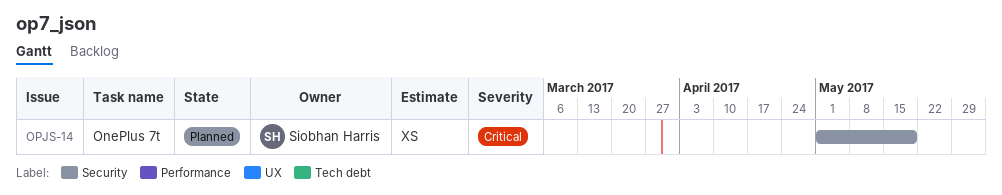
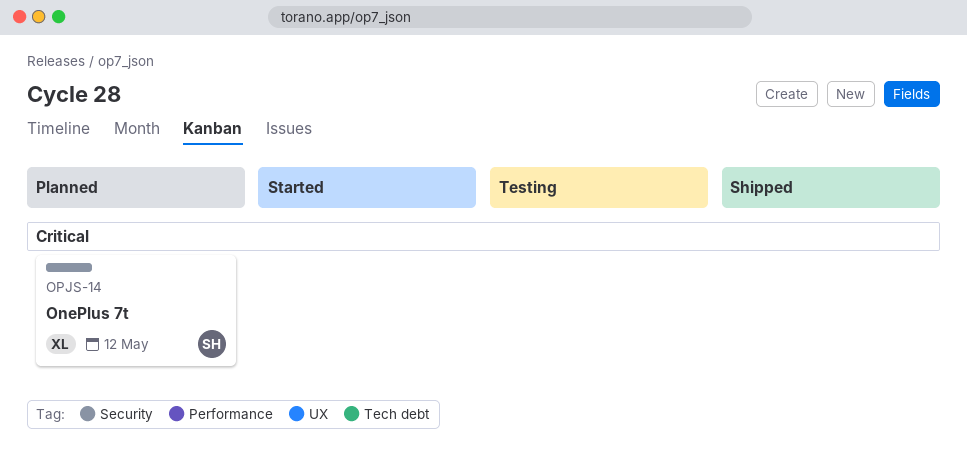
OPJS-14, estimate: XS -> XL
OPJS-14, due: May 19 -> May 12

